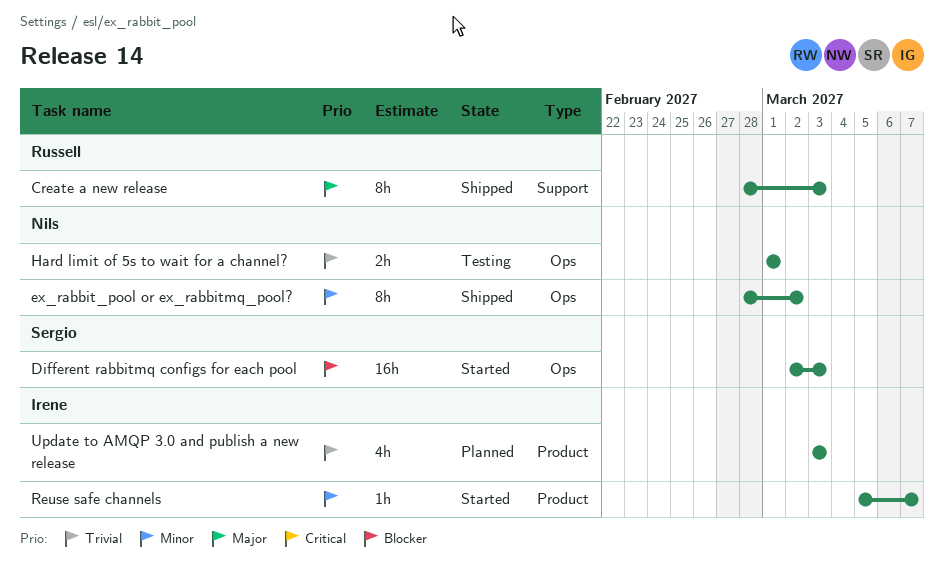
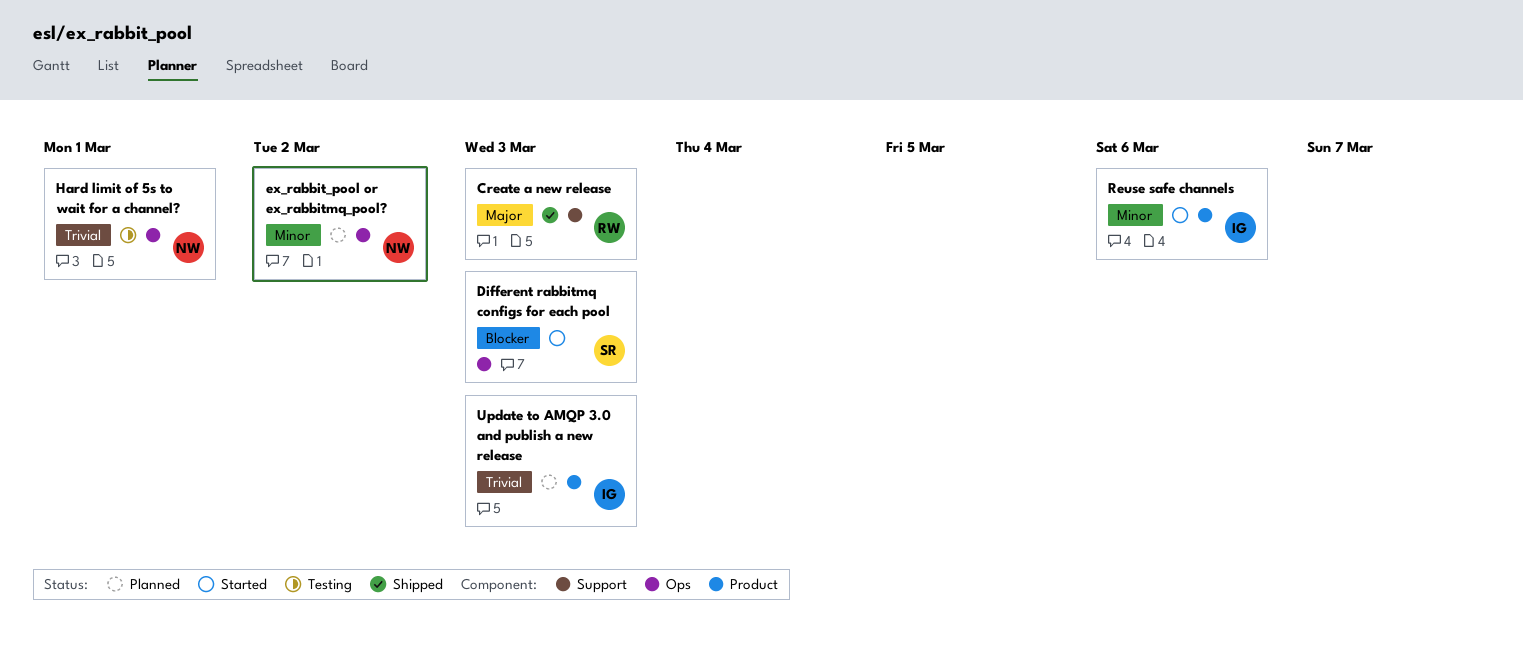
ex_rabbit_pool or ex_rabbitmq_pool?, status: Shipped -> Planned
Reuse safe channels, due: Mar 7 -> Mar 6

